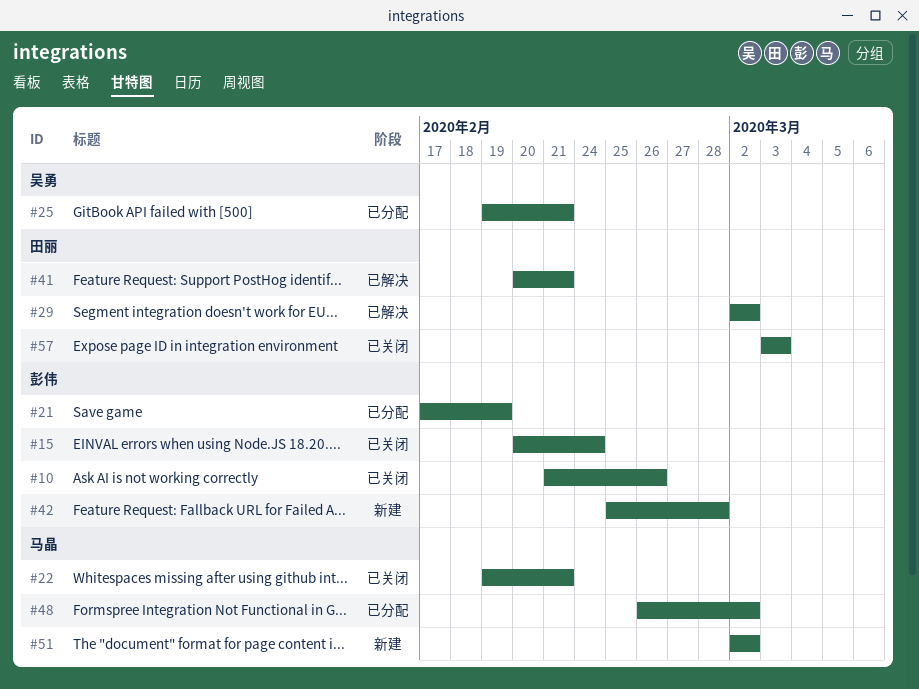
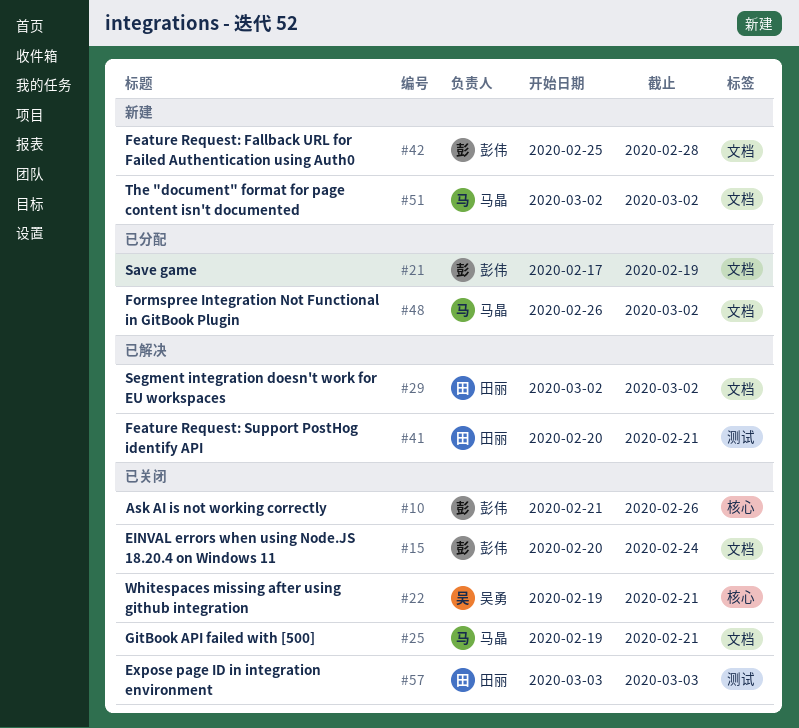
#22, owner: 马晶 -> 吴勇
#25, status: 已分配 -> 已关闭
#25, owner: 吴勇 -> 马晶

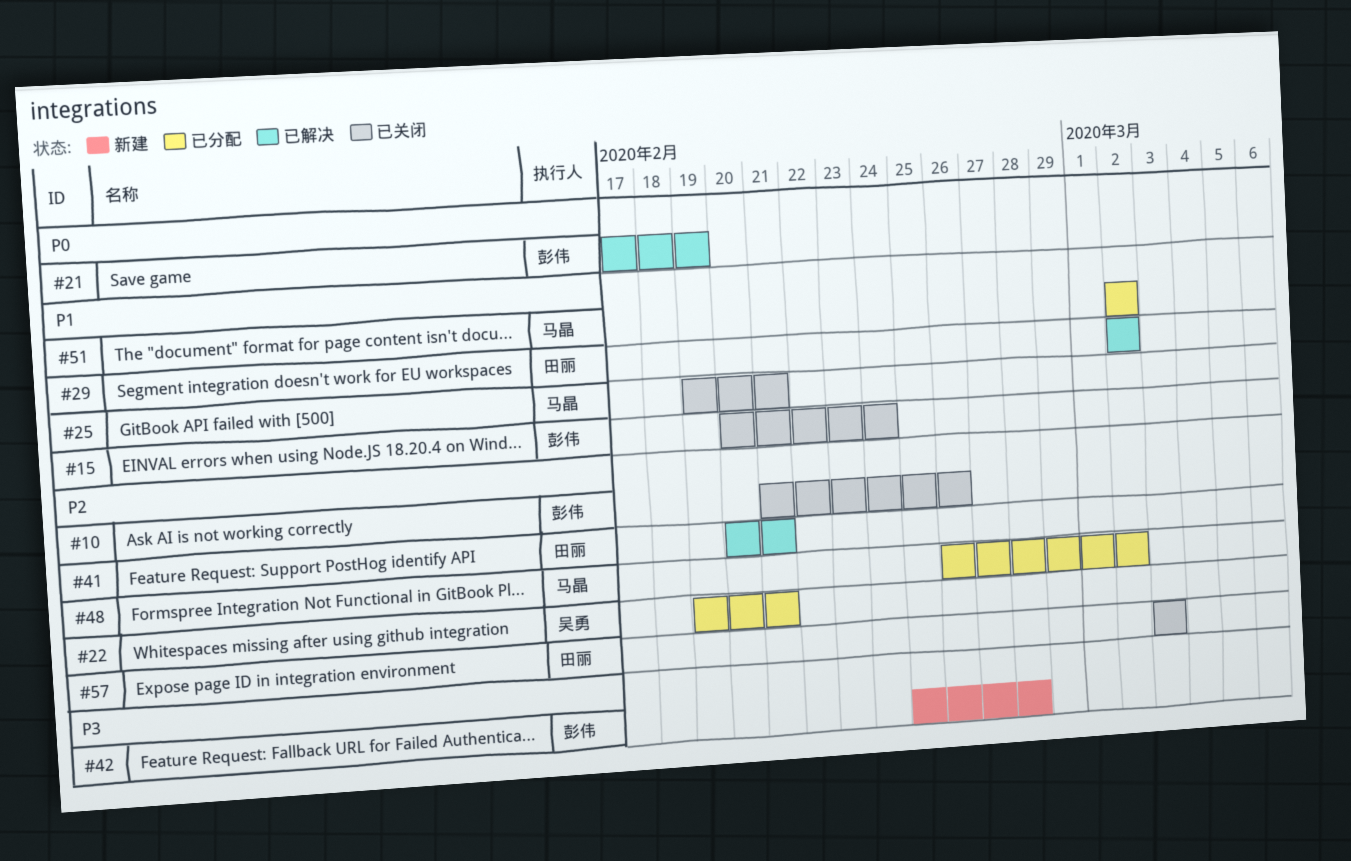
#21, status: 已分配 -> 已解决
#22, status: 已关闭 -> 已分配
#51, status: 新建 -> 已分配

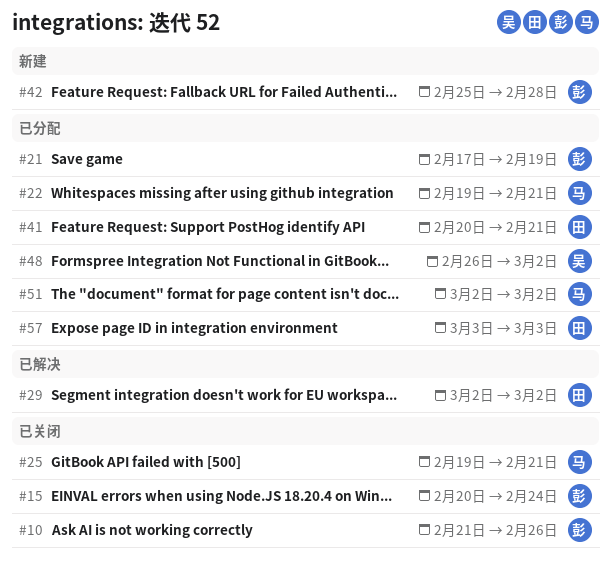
#21, status: 已解决 -> 已分配
#22, owner: 吴勇 -> 马晶
#41, status: 已解决 -> 已分配
#48, owner: 马晶 -> 吴勇
#57, status: 已关闭 -> 已分配

